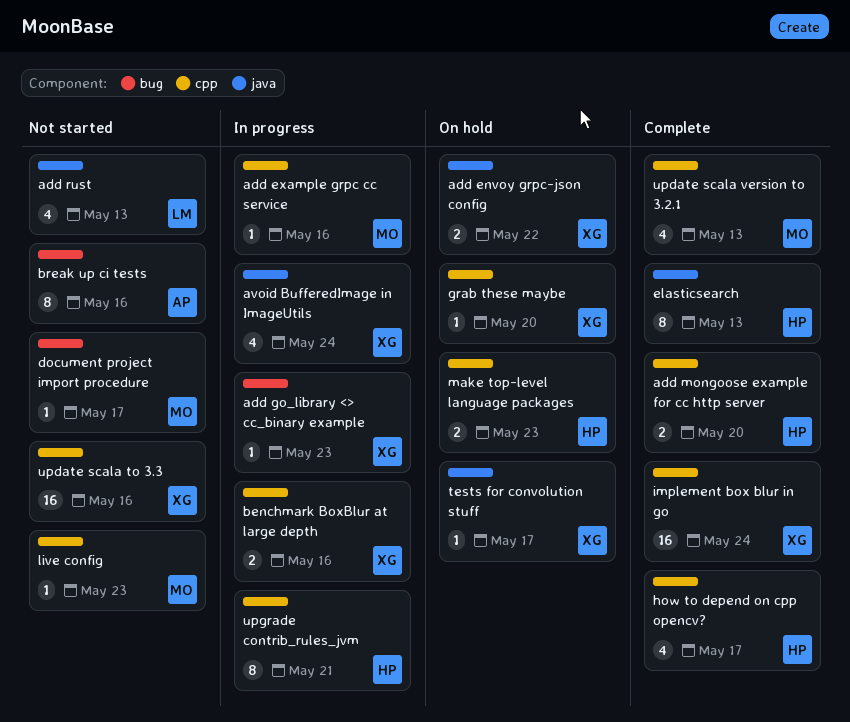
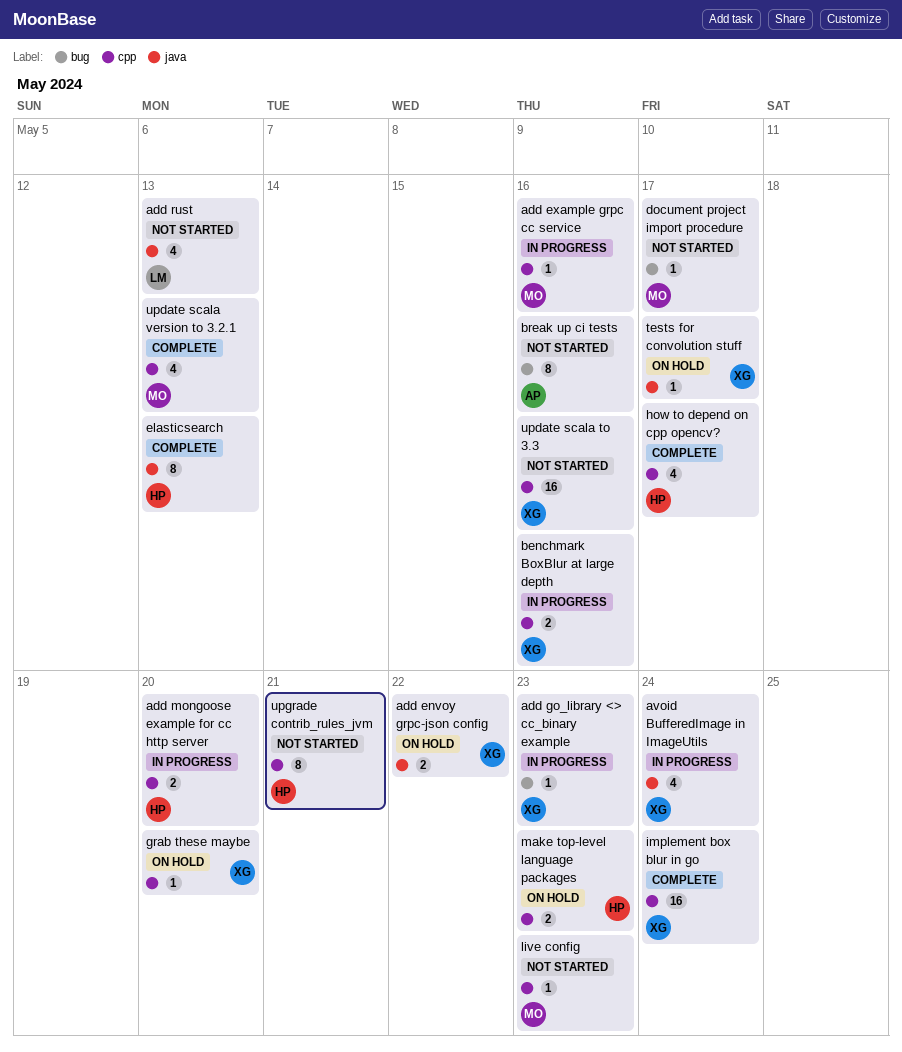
add mongoose example for cc http server, status: Complete -> In progress
upgrade contrib_rules_jvm, status: In progress -> Not started

